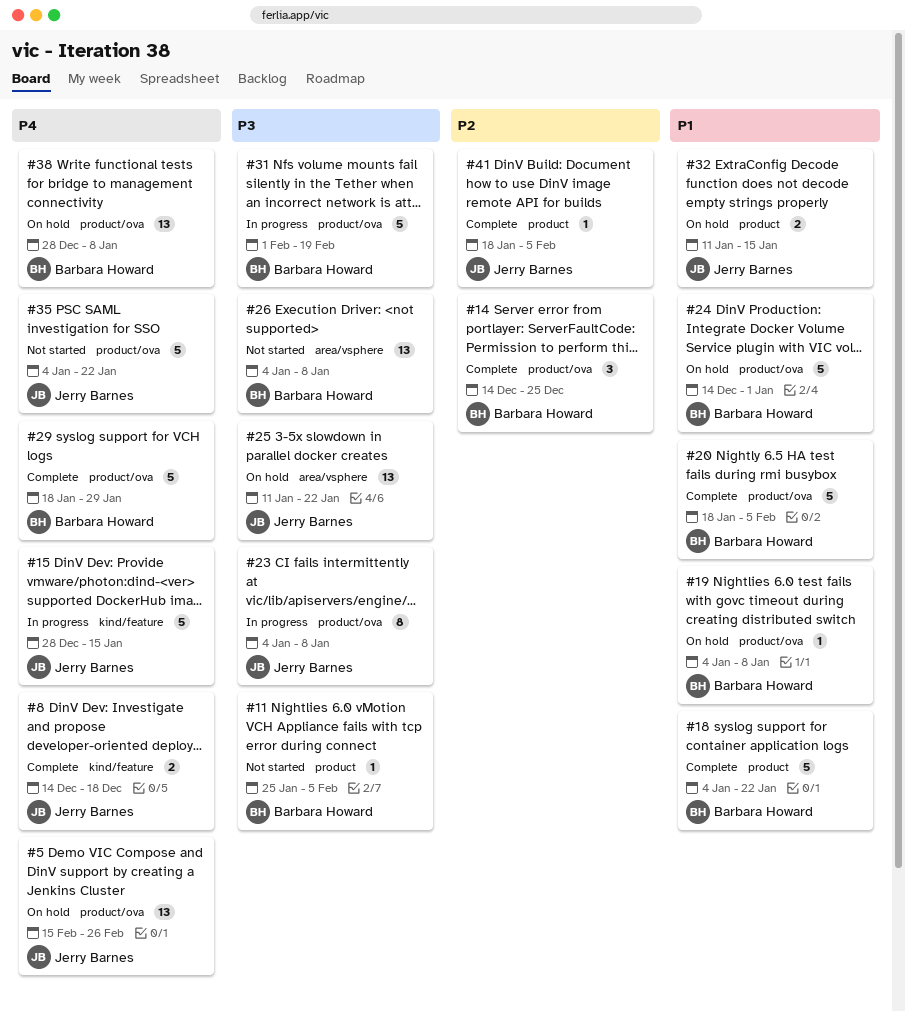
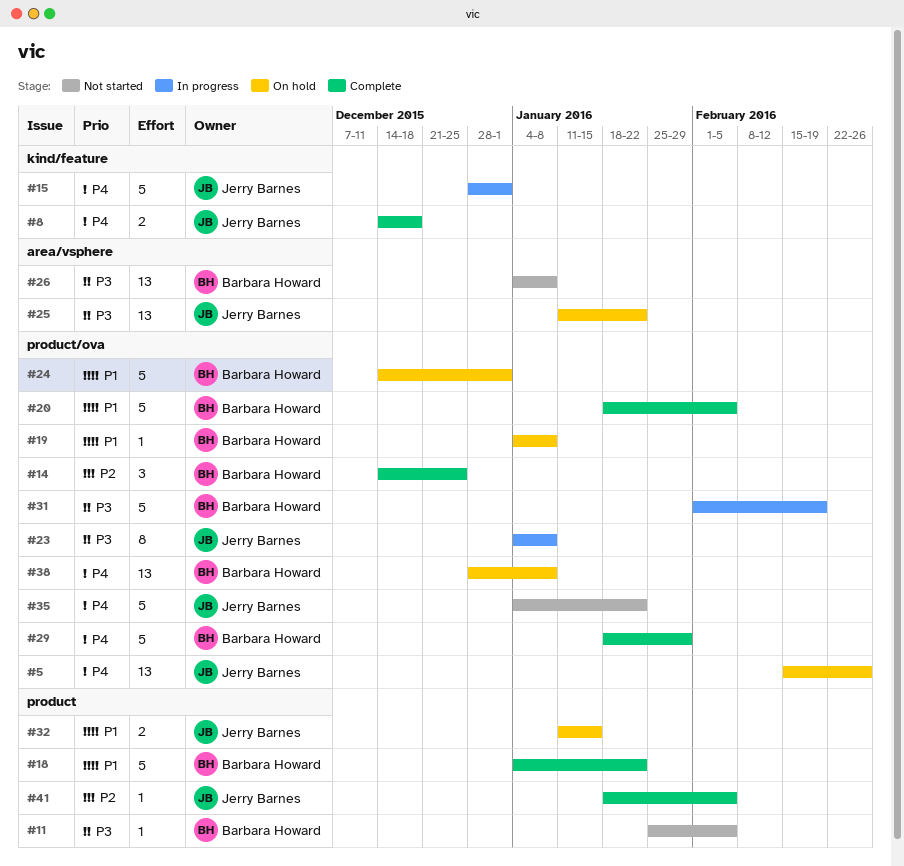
#15, due: Jan 15 -> Jan 1

